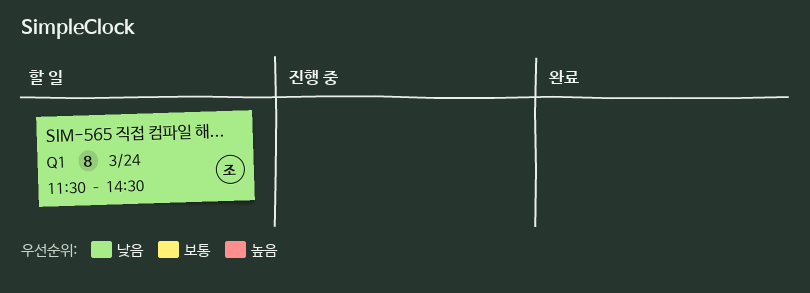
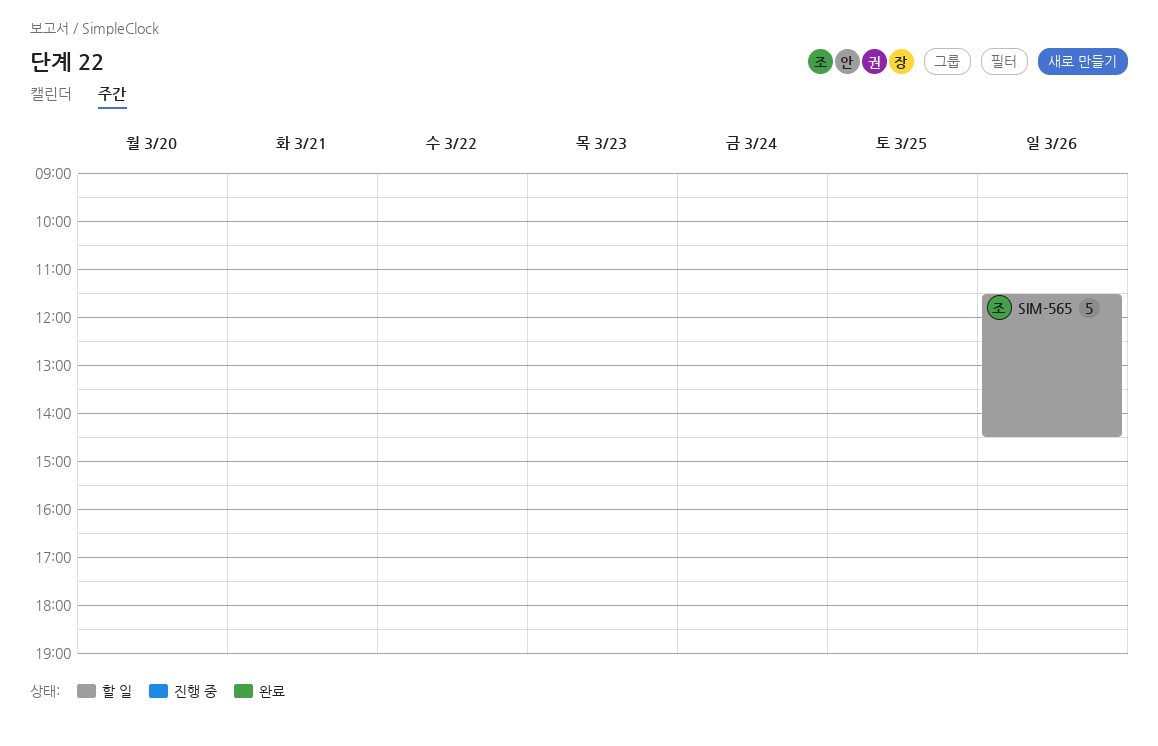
SIM-565, estimate: 8 -> 5
SIM-565, day: Mar 24 -> Mar 26

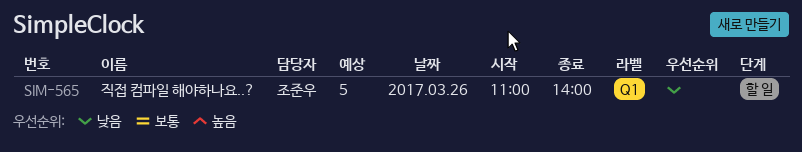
SIM-565, begins: 11:30 -> 11:00
SIM-565, ends: 14:30 -> 14:00

